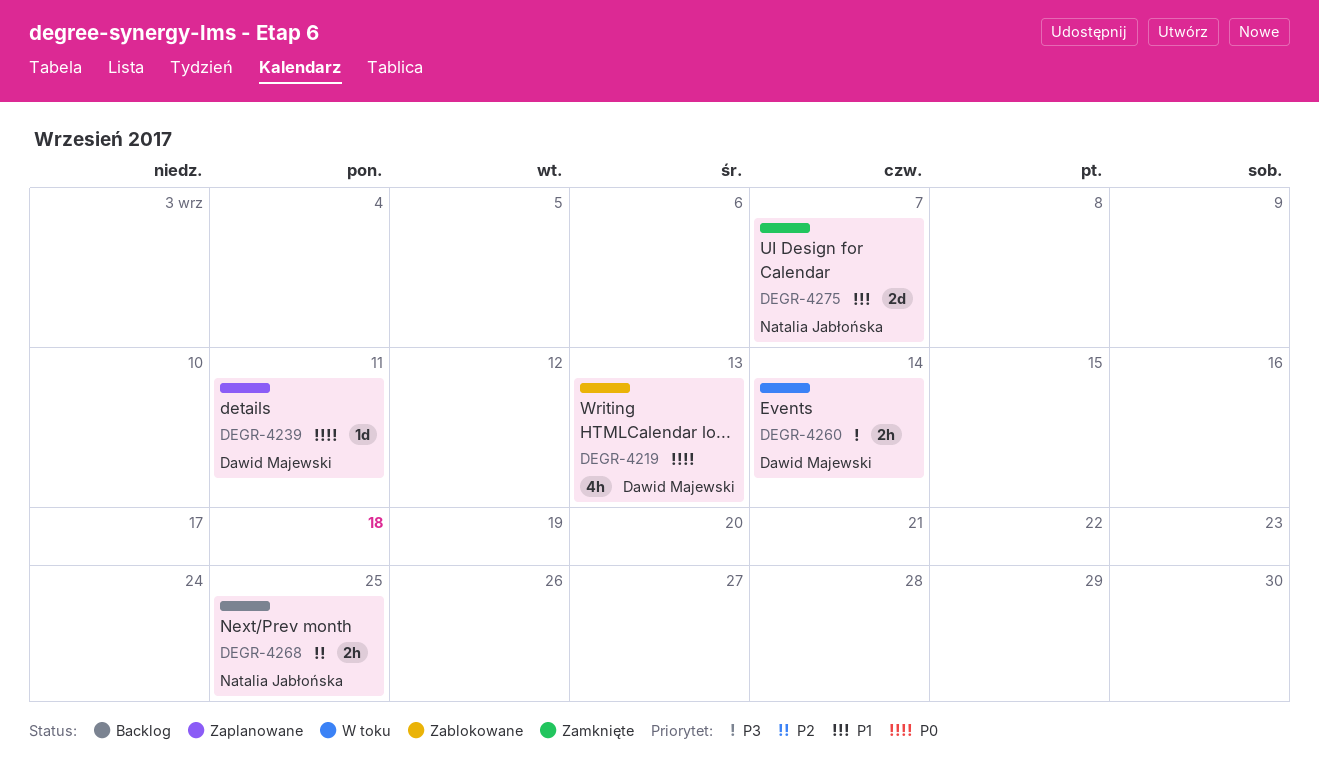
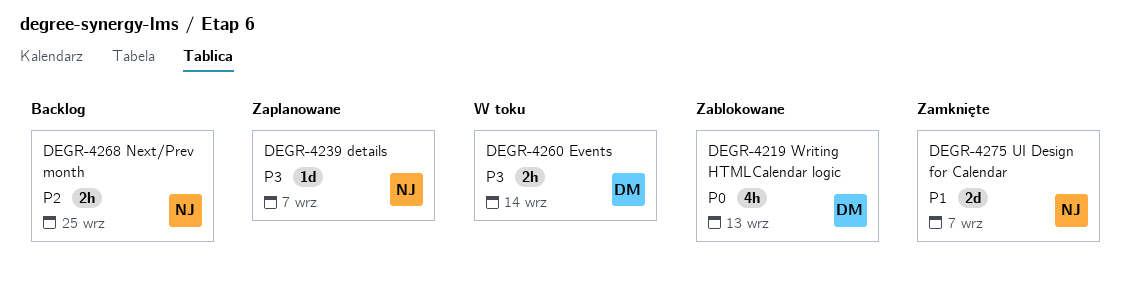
DEGR-4239, owner: Dawid Majewski -> Natalia Jabłońska
DEGR-4239, priority: P0 -> P3
DEGR-4239, due: Sep 11 -> Sep 7

